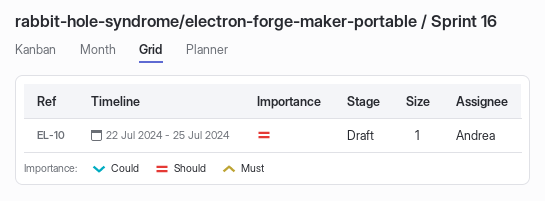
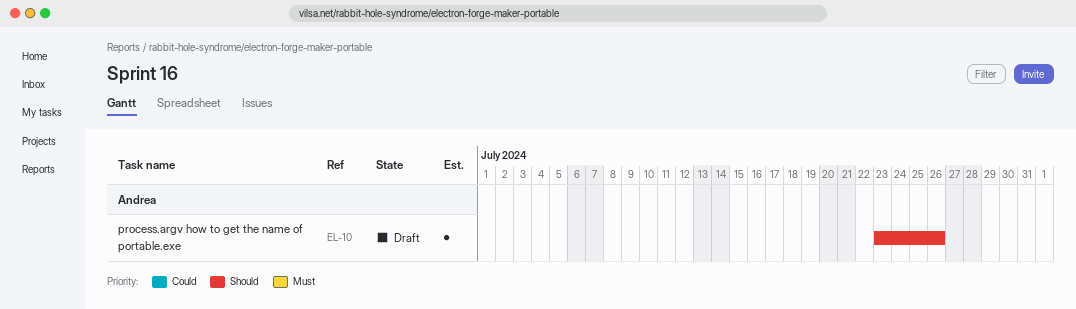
EL-10, start: Jul 22 -> Jul 23
EL-10, due: Jul 25 -> Jul 26

